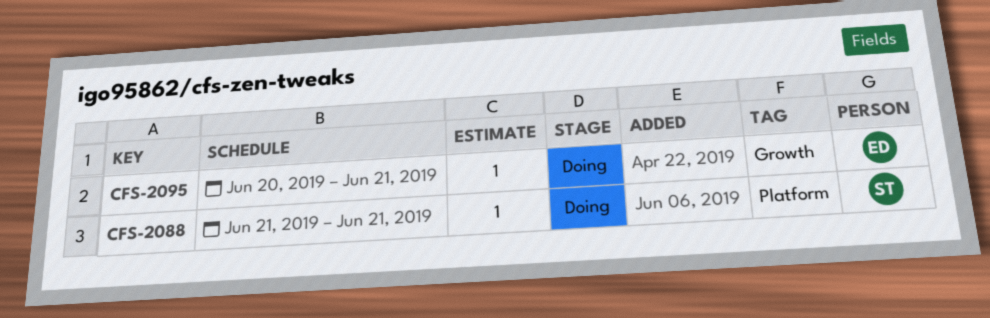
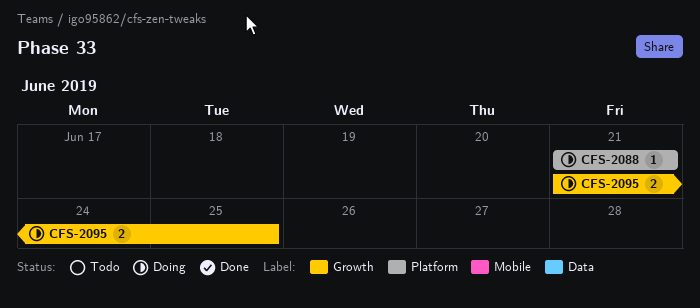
CFS-2095, estimate: 1 -> 2
CFS-2095, start: Jun 20 -> Jun 21
CFS-2095, due: Jun 21 -> Jun 25

